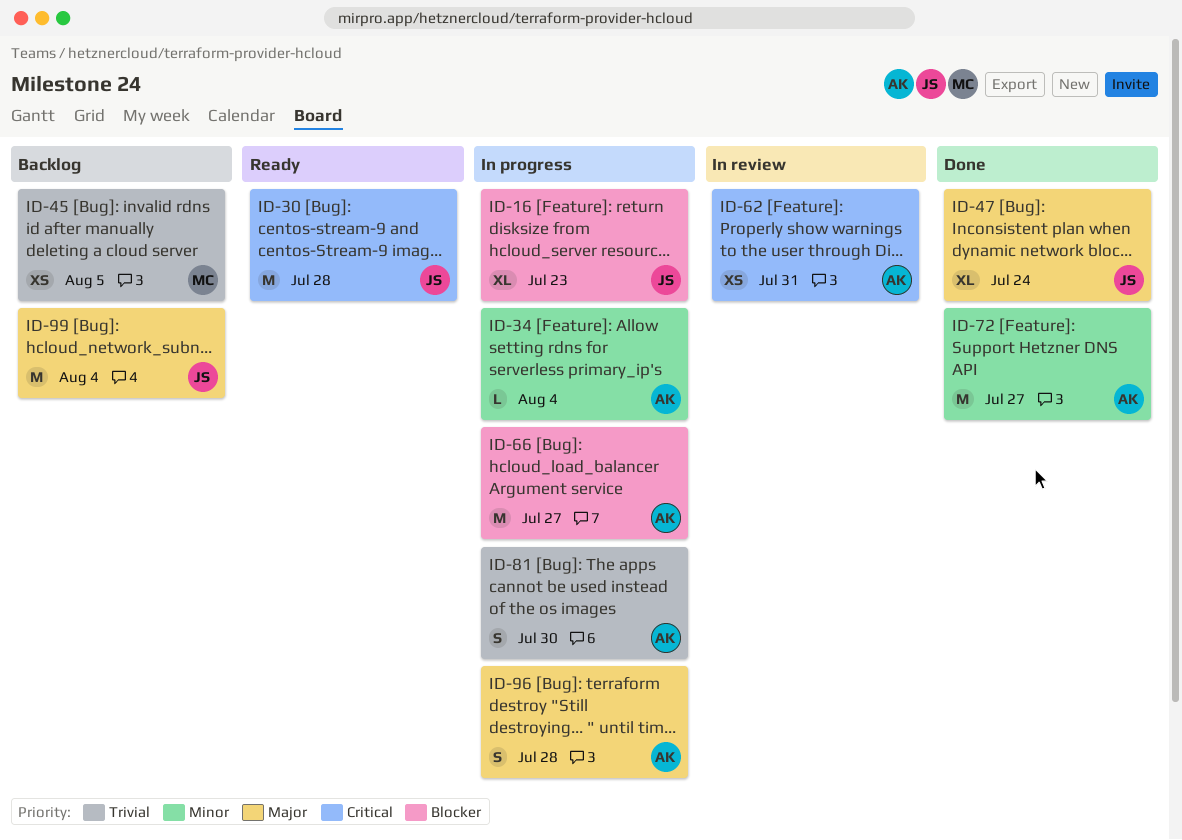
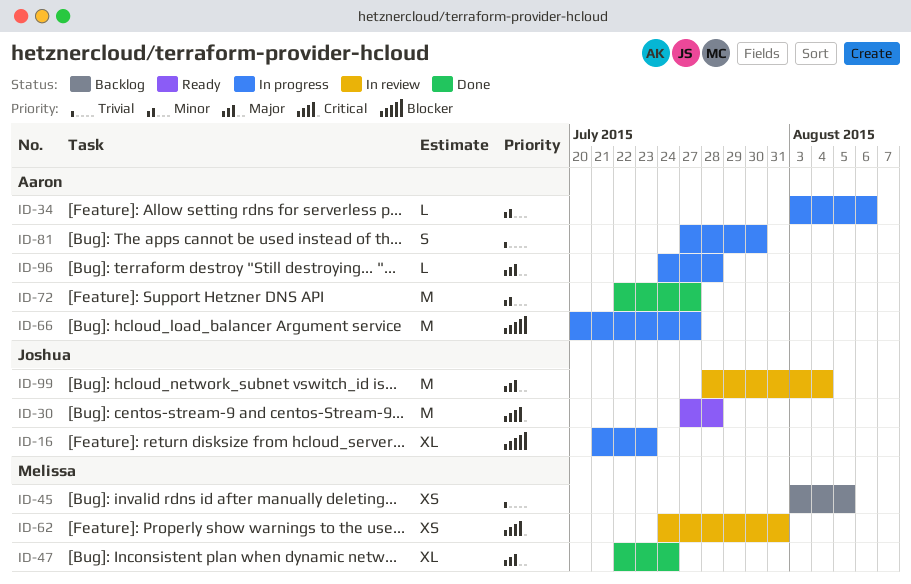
ID-34, due: Aug 4 -> Aug 6
ID-47, owner: Joshua -> Melissa
ID-62, owner: Aaron -> Melissa
ID-96, estimate: S -> L
ID-99, status: Backlog -> In review

